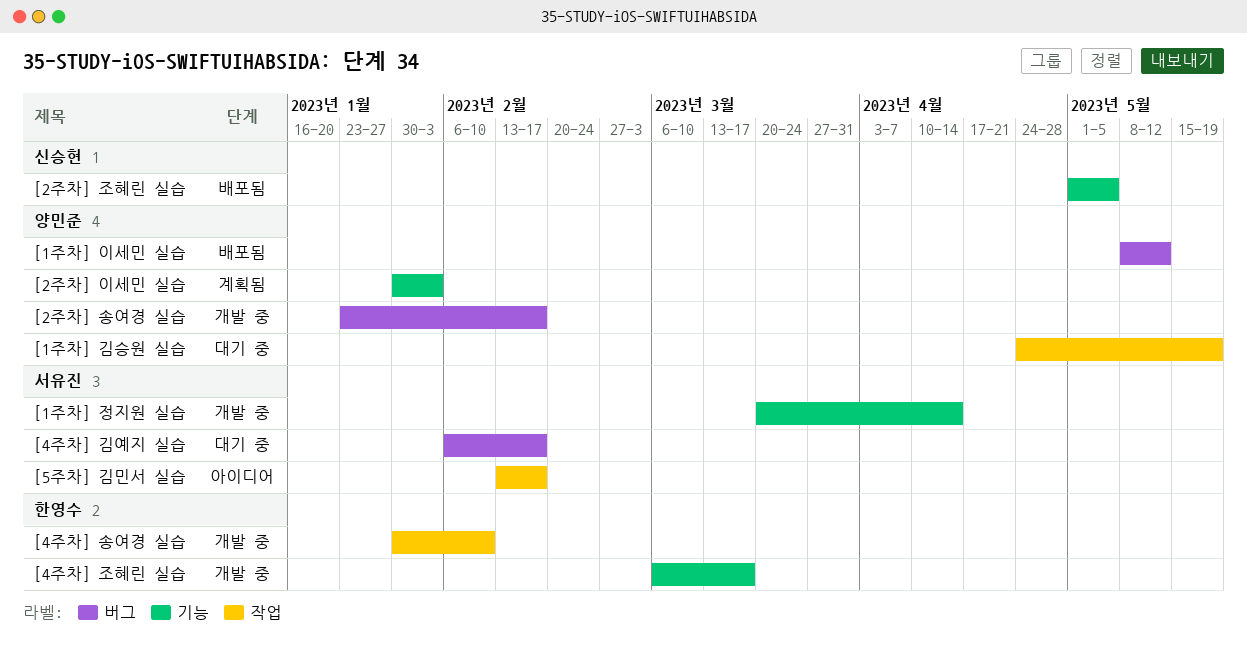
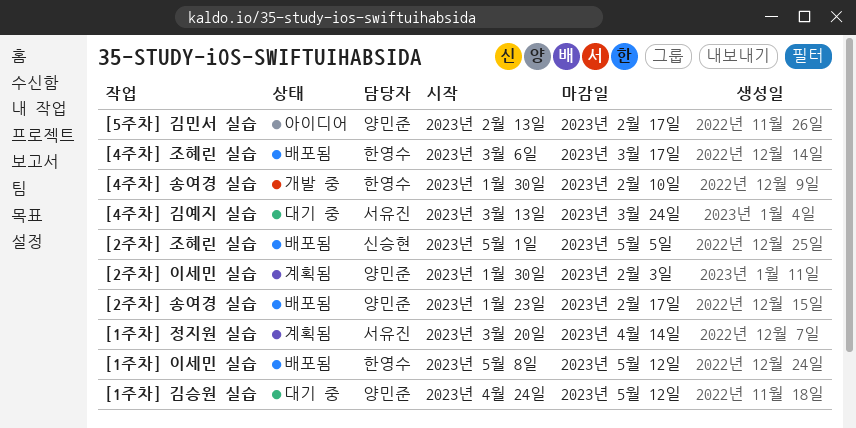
[1주차] 김승원 실습, due: May 19 -> May 12
[1주차] 이세민 실습, owner: 양민준 -> 한영수
[1주차] 정지원 실습, status: 개발 중 -> 계획됨
[2주차] 송여경 실습, status: 개발 중 -> 배포됨
[4주차] 김예지 실습, start: Feb 6 -> Mar 13
[4주차] 김예지 실습, due: Feb 17 -> Mar 24
[4주차] 조혜린 실습, status: 개발 중 -> 배포됨
[5주차] 김민서 실습, owner: 서유진 -> 양민준

